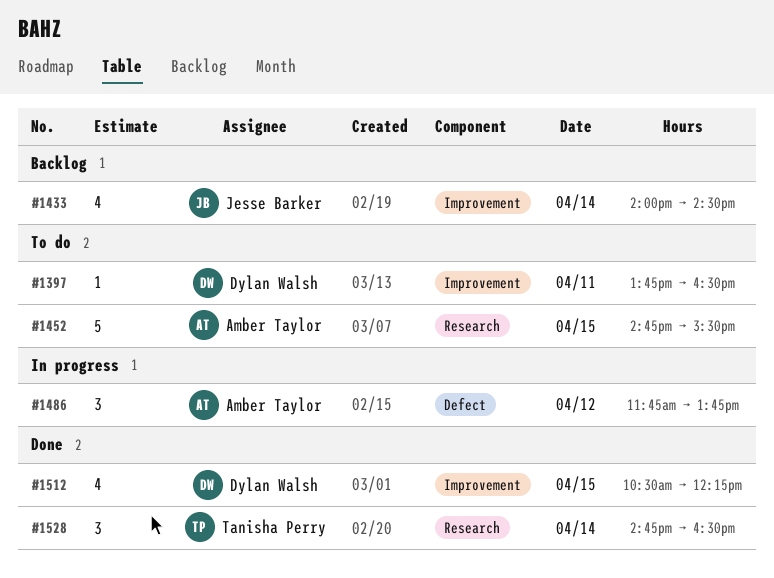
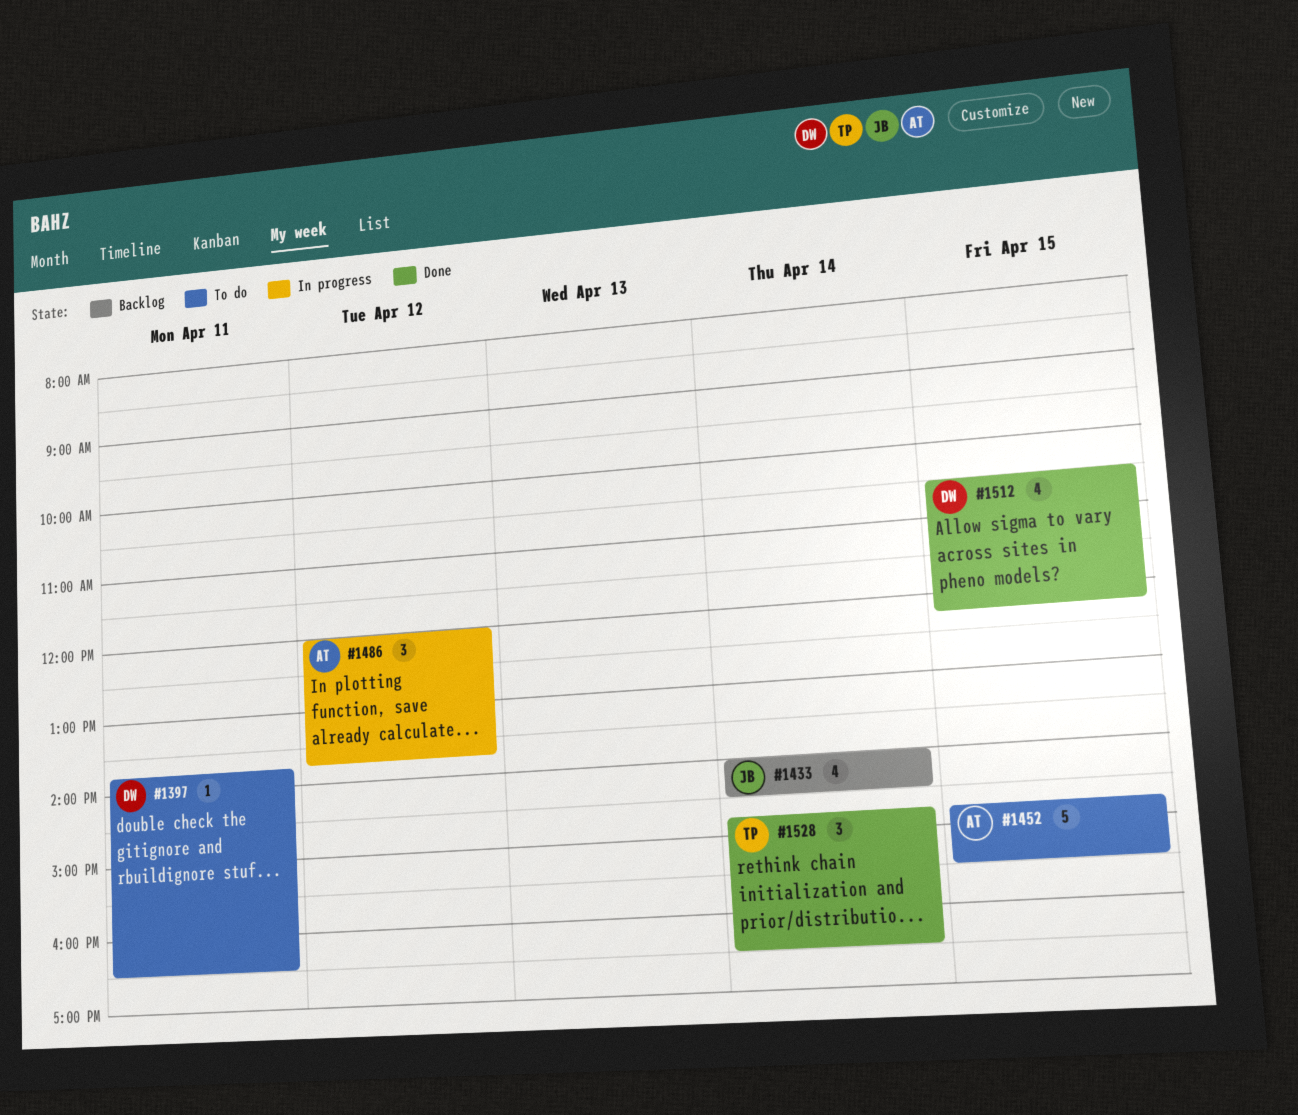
#1486, begins: 11:45 -> 12:00

